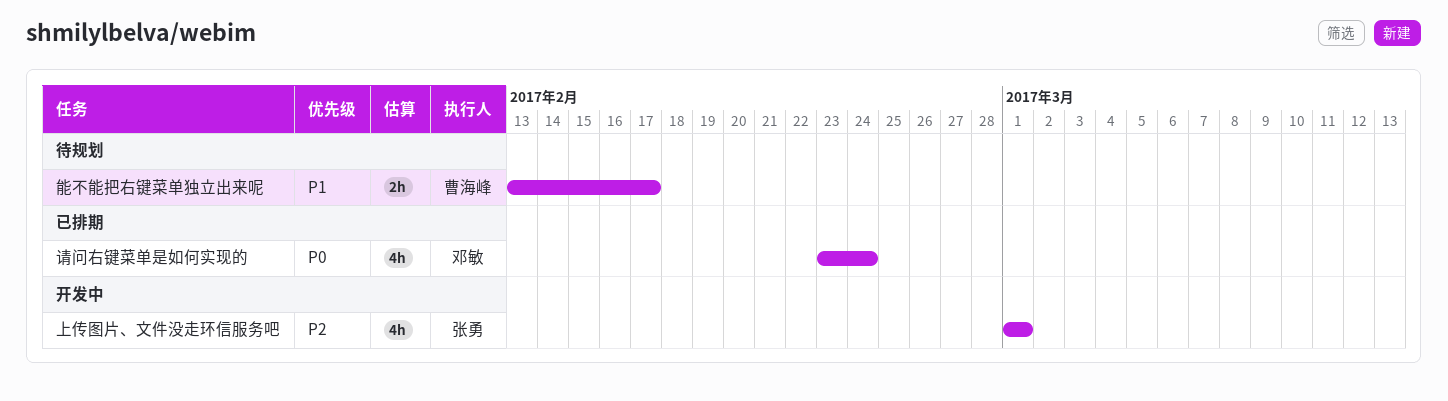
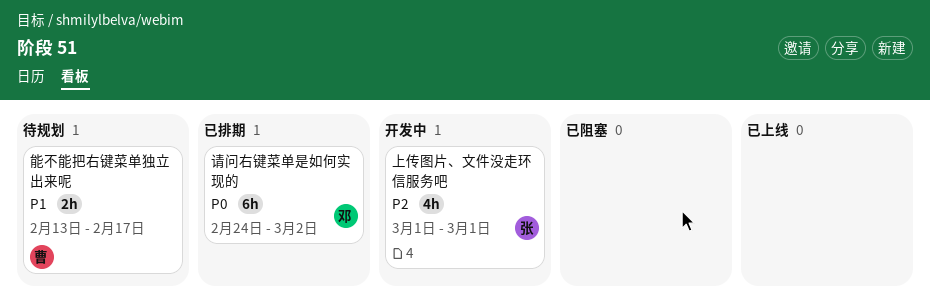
请问右键菜单是如何实现的, estimate: 4h -> 6h
请问右键菜单是如何实现的, start: Feb 23 -> Feb 24
请问右键菜单是如何实现的, due: Feb 24 -> Mar 2

